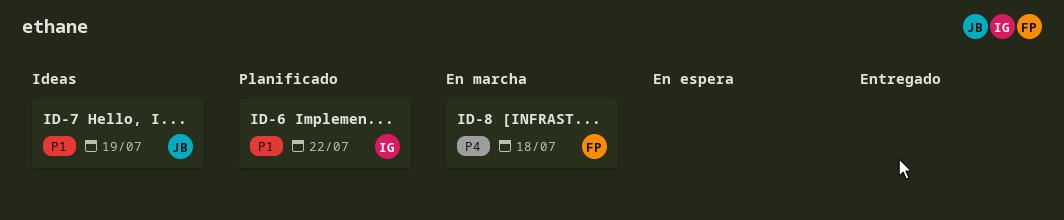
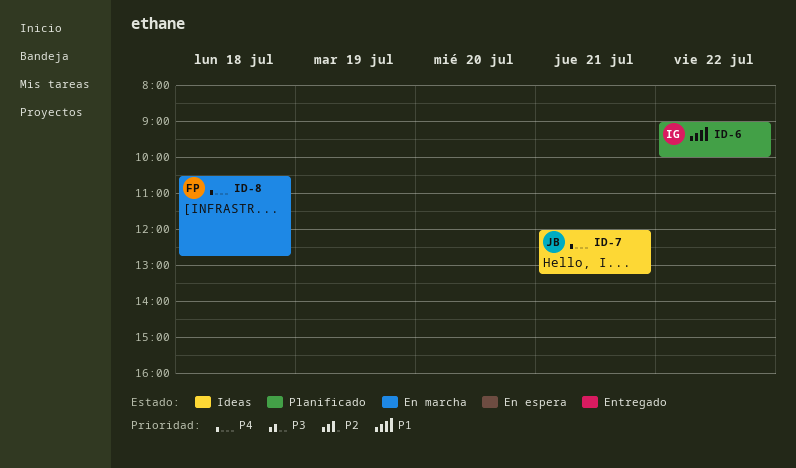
ID-7, priority: P1 -> P4
ID-7, day: Jul 19 -> Jul 21

